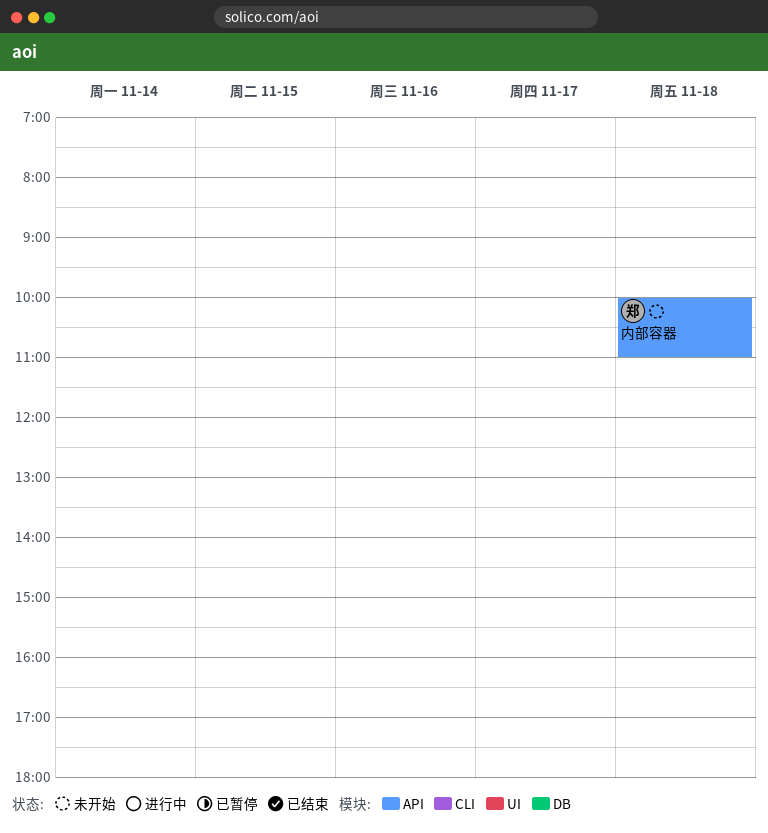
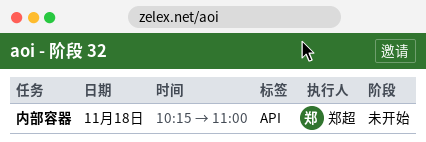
内部容器, begins: 10:00 -> 10:15

